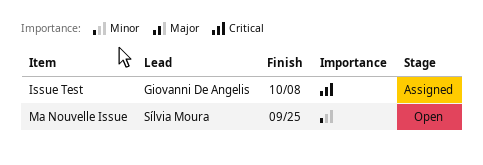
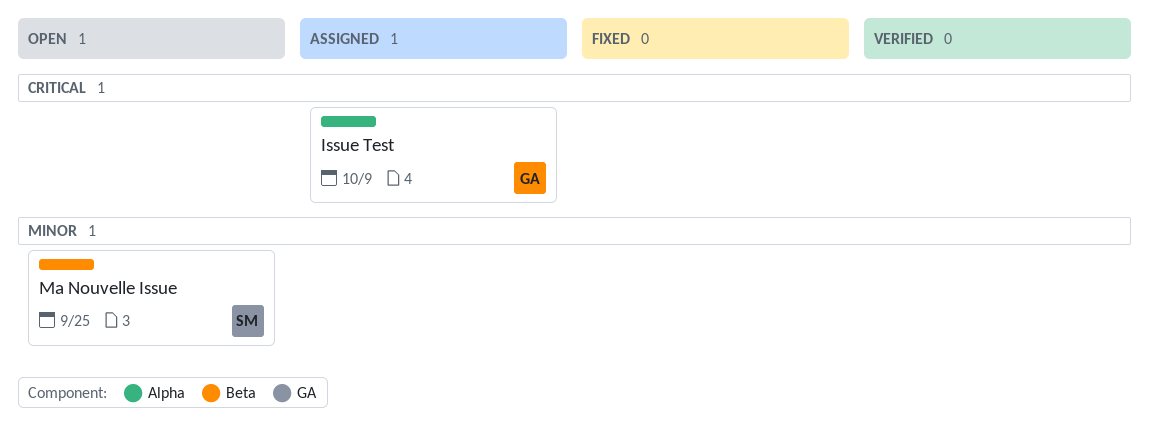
Issue Test, due: Oct 8 -> Oct 9

